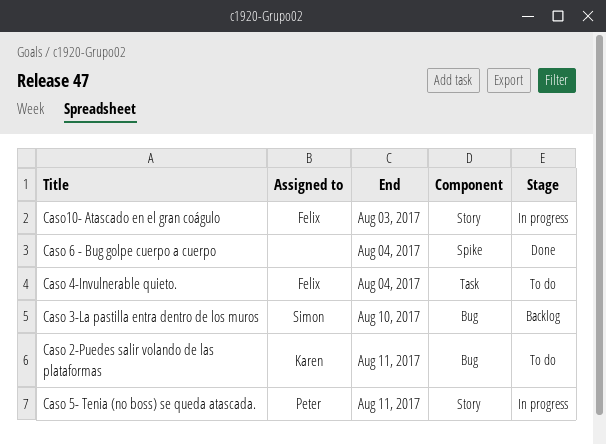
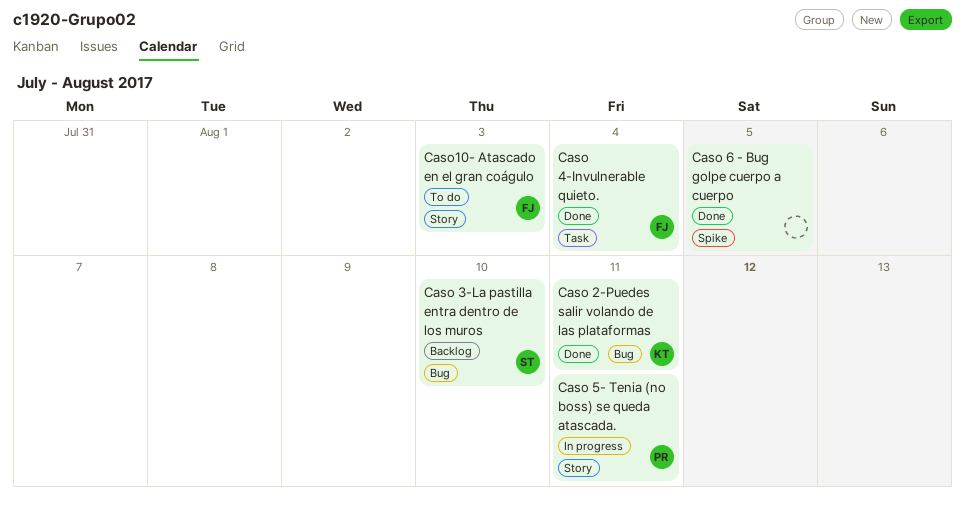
Caso 2-Puedes salir volando de las plataformas, status: To do -> Done
Caso 4-Invulnerable quieto., status: To do -> Done
Caso 6 - Bug golpe cuerpo a cuerpo, due: Aug 4 -> Aug 5
Caso10- Atascado en el gran coágulo, status: In progress -> To do

